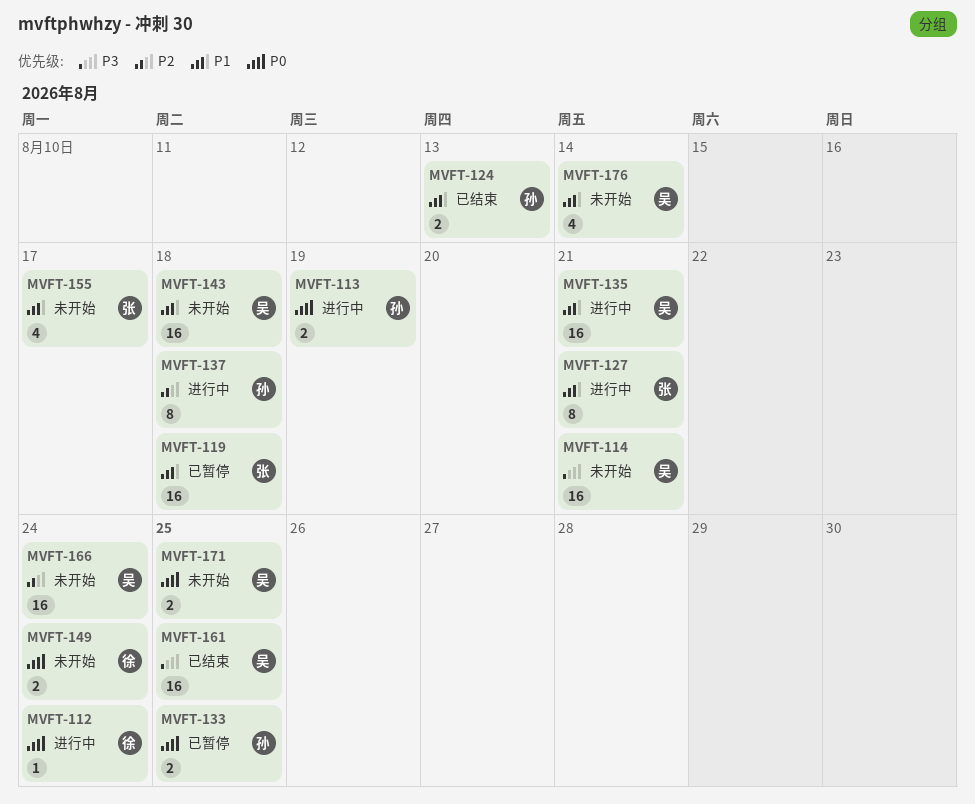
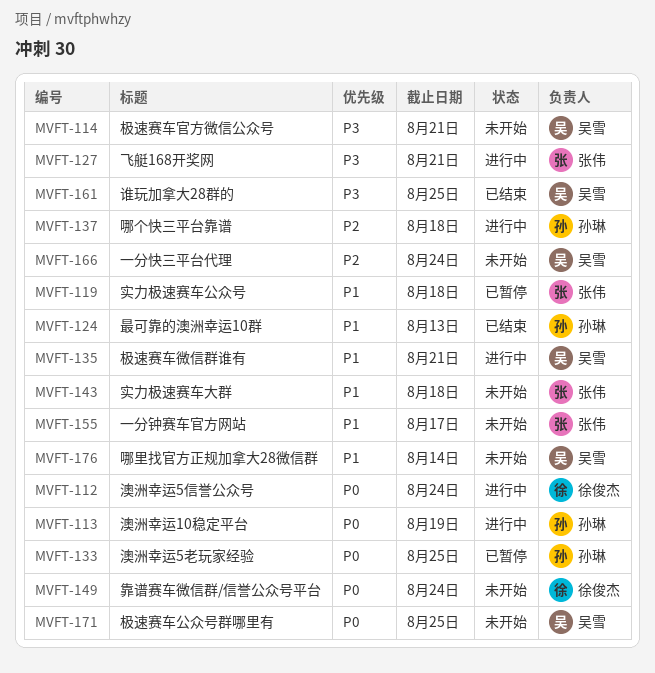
MVFT-127, priority: P1 -> P3
MVFT-143, owner: 吴雪 -> 张伟

